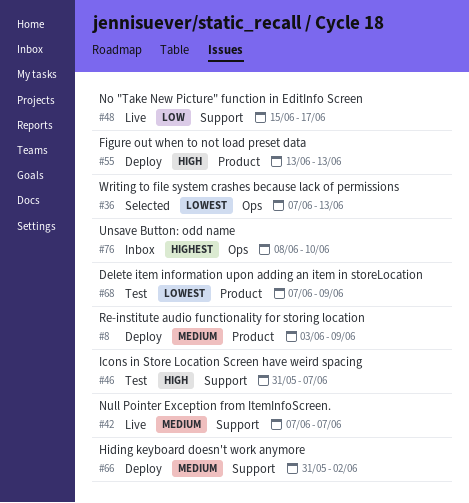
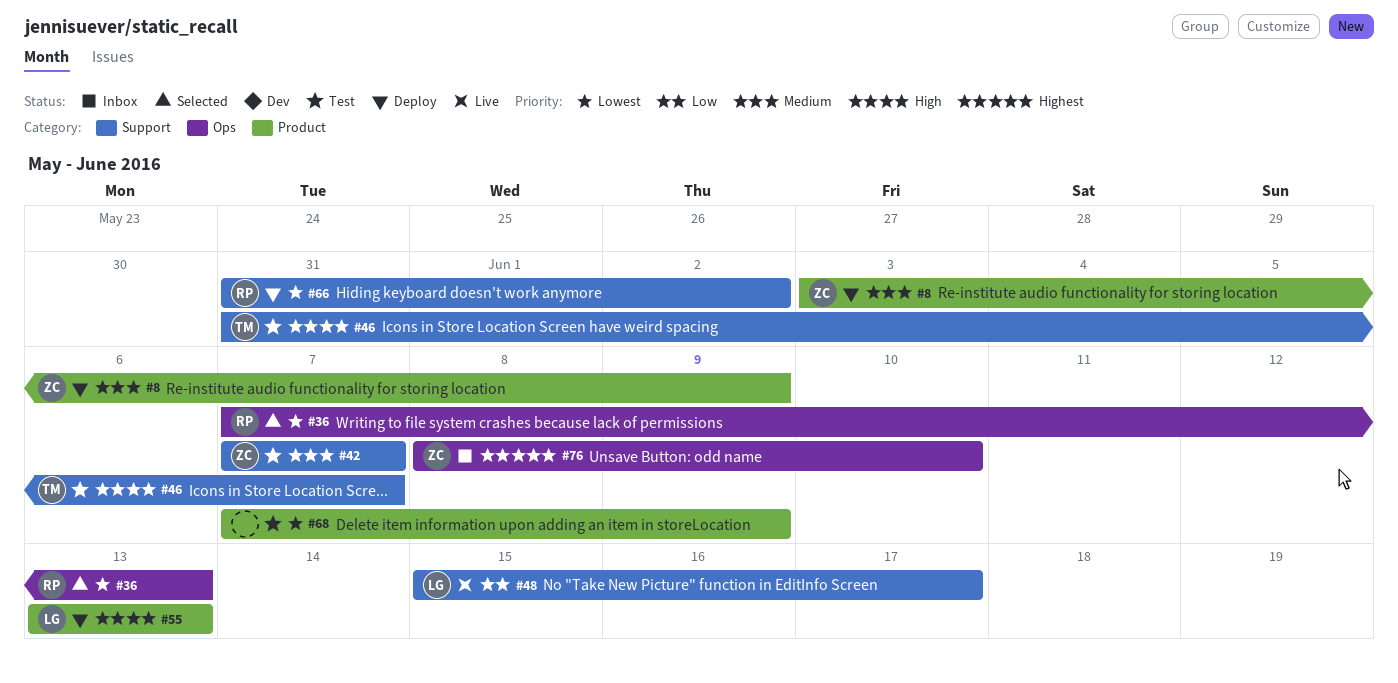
#42, status: Live -> Test
#66, priority: Medium -> Lowest

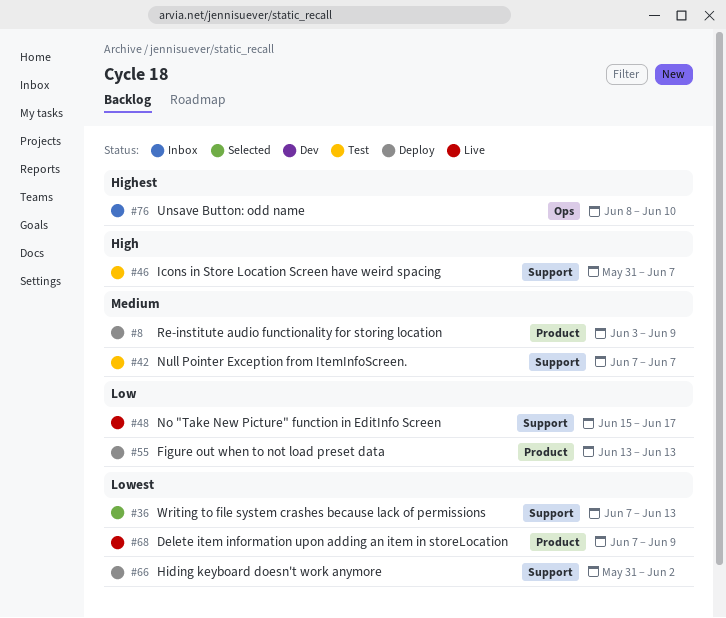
#36, label: Ops -> Support
#55, priority: High -> Low
#68, status: Test -> Live

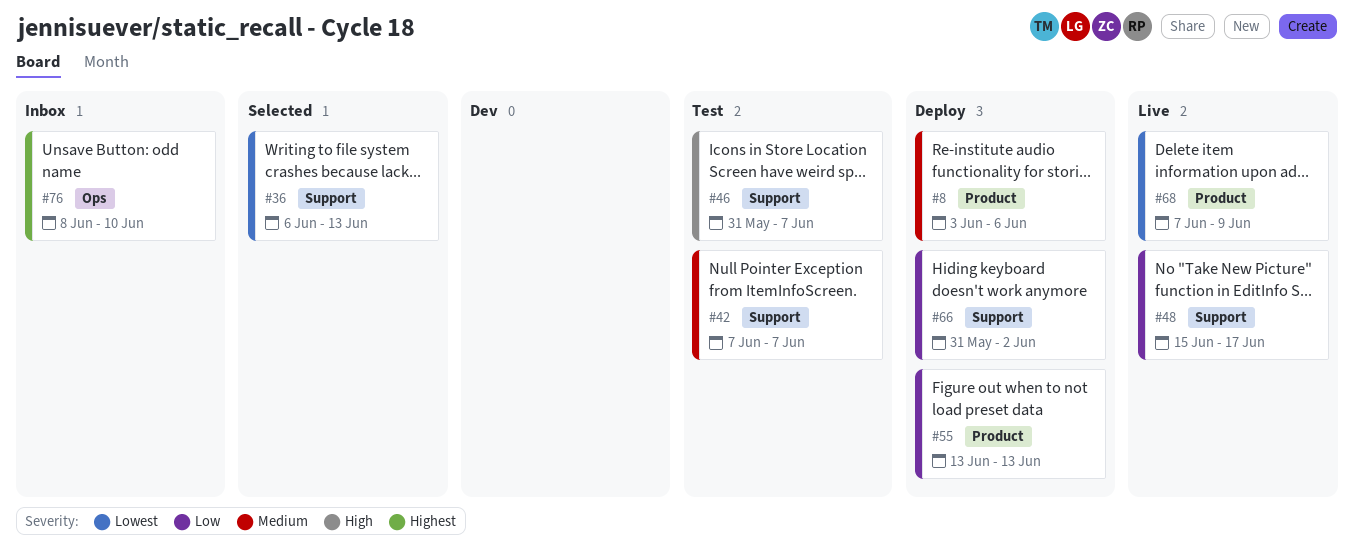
#8, due: Jun 9 -> Jun 6
#36, start: Jun 7 -> Jun 6
#66, priority: Lowest -> Low

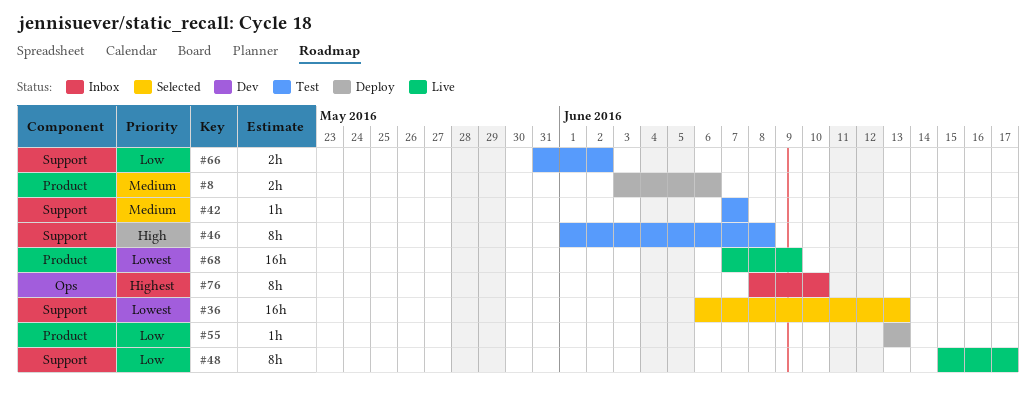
#46, start: May 31 -> Jun 1
#46, due: Jun 7 -> Jun 8
#66, status: Deploy -> Test

